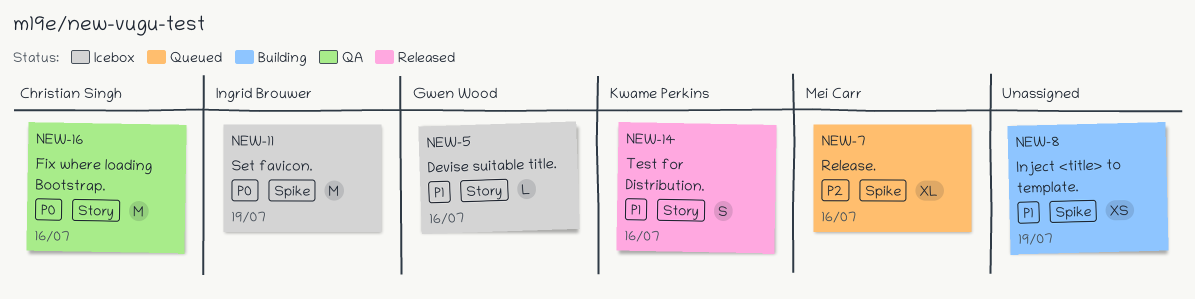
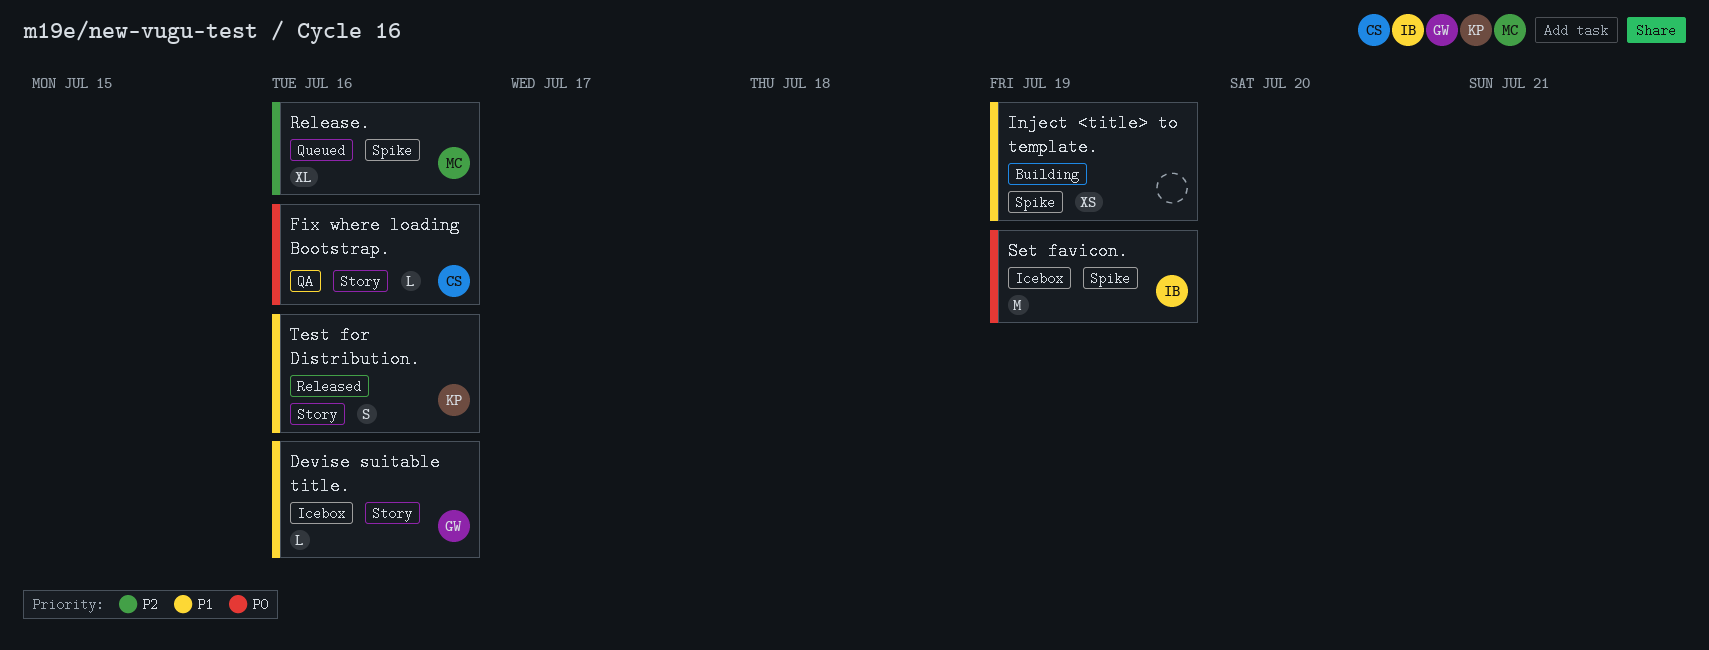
Fix where loading Bootstrap., estimate: M -> L

